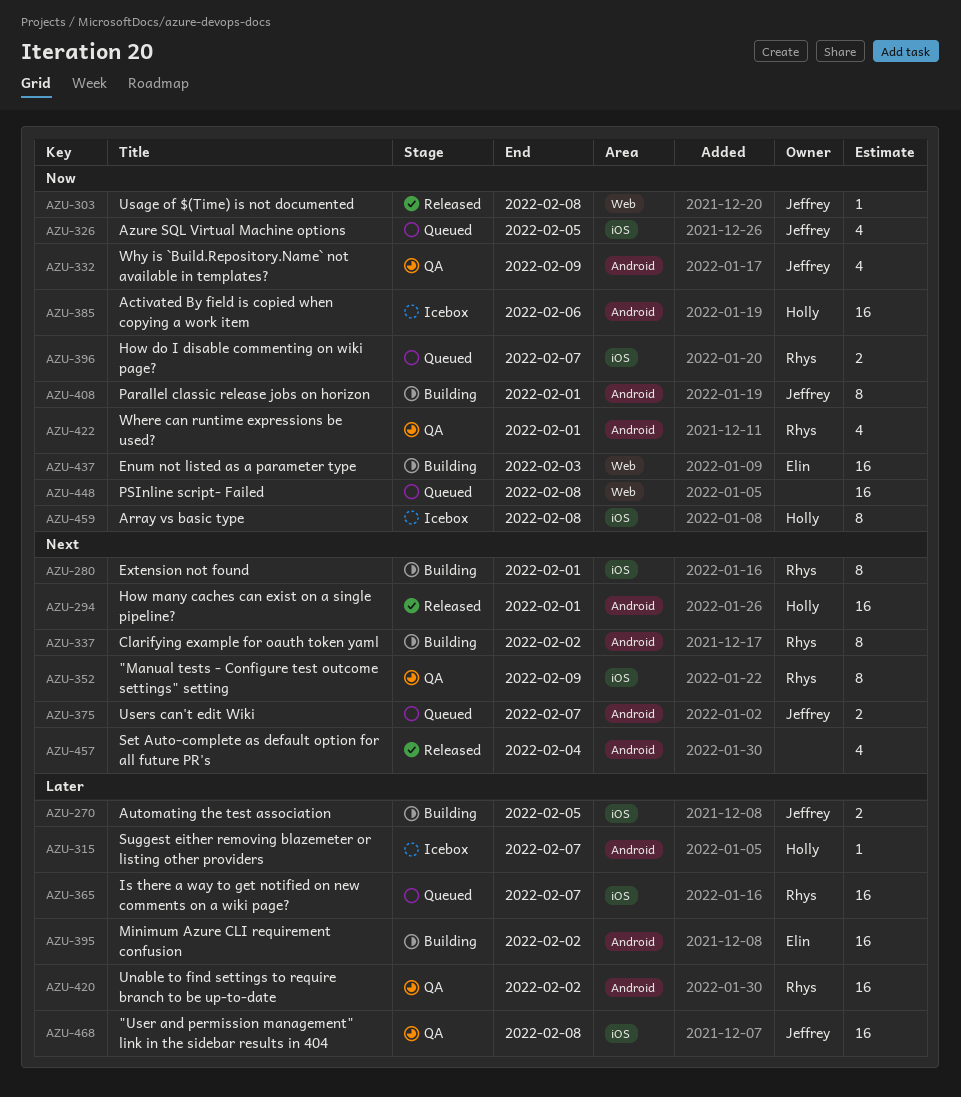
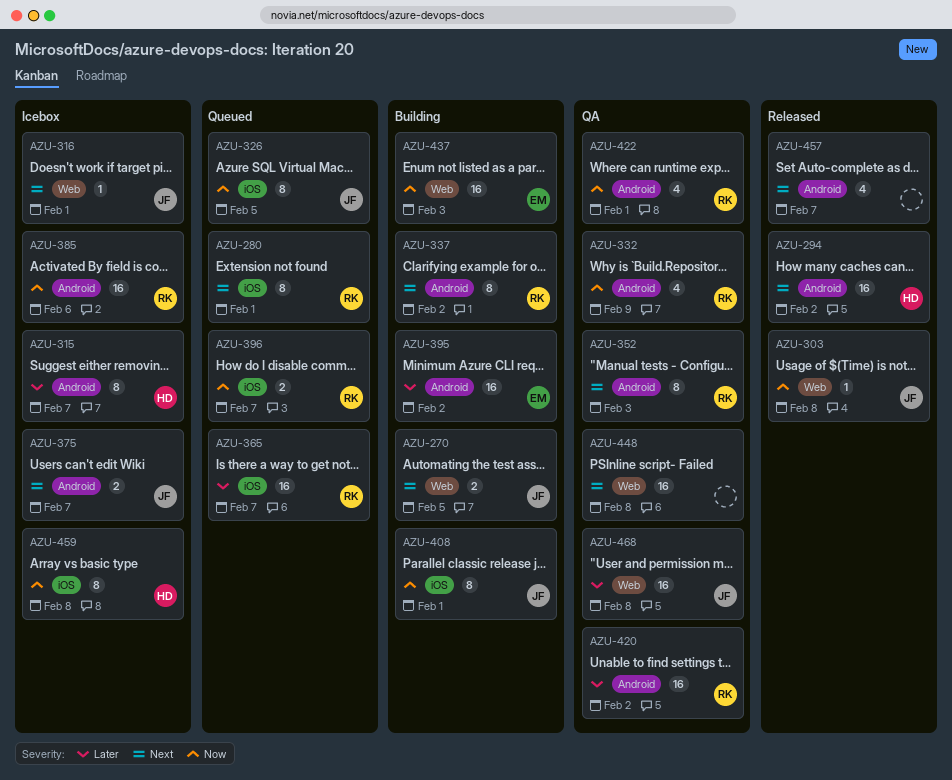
AZU-270, priority: Later -> Next
AZU-270, label: iOS -> Web
AZU-280, status: Building -> Queued
AZU-294, due: Feb 1 -> Feb 2
AZU-315, estimate: 1 -> 8
AZU-316: none -> present
AZU-326, estimate: 4 -> 8
AZU-332, owner: Jeffrey -> Rhys
AZU-352, label: iOS -> Android
AZU-352, due: Feb 9 -> Feb 3
AZU-375, status: Queued -> Icebox
AZU-385, owner: Holly -> Rhys
AZU-408, label: Android -> iOS
AZU-448, status: Queued -> QA
AZU-448, priority: Now -> Next
AZU-457, due: Feb 4 -> Feb 7
AZU-468, label: iOS -> Web

